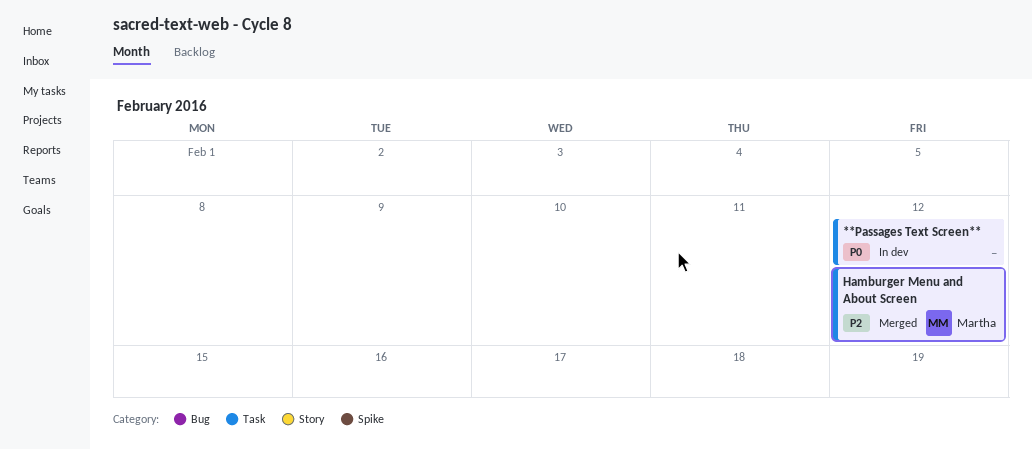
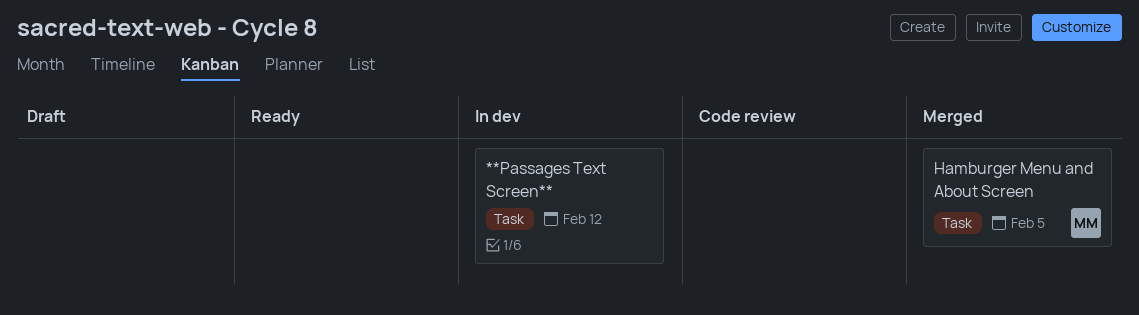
Hamburger Menu and About Screen, due: Feb 12 -> Feb 5

